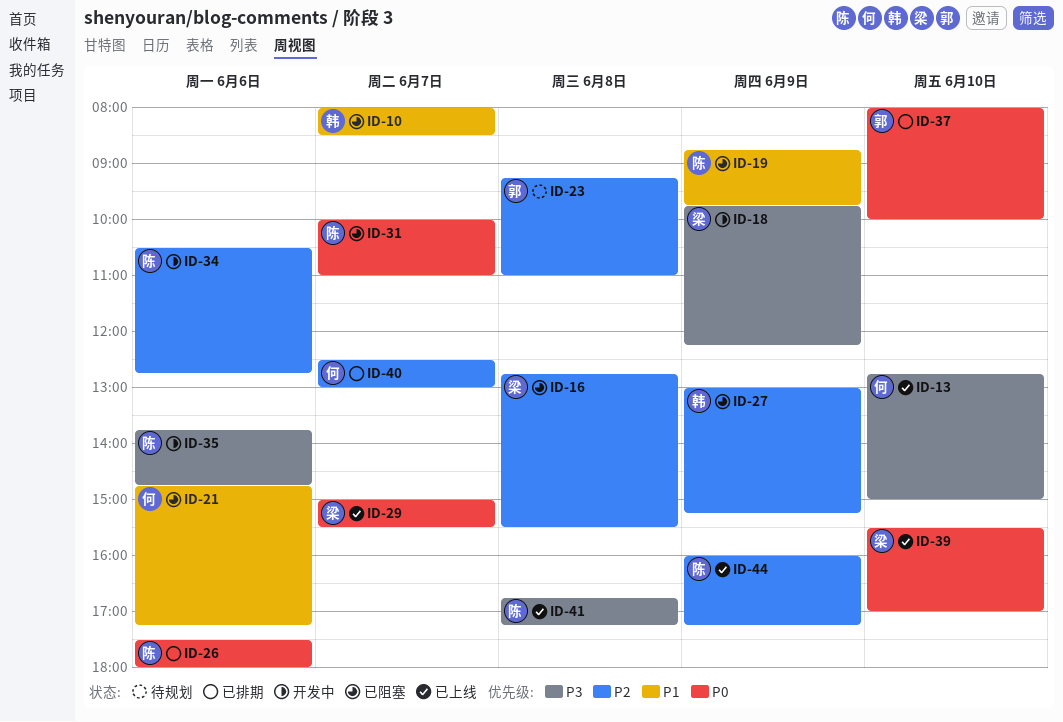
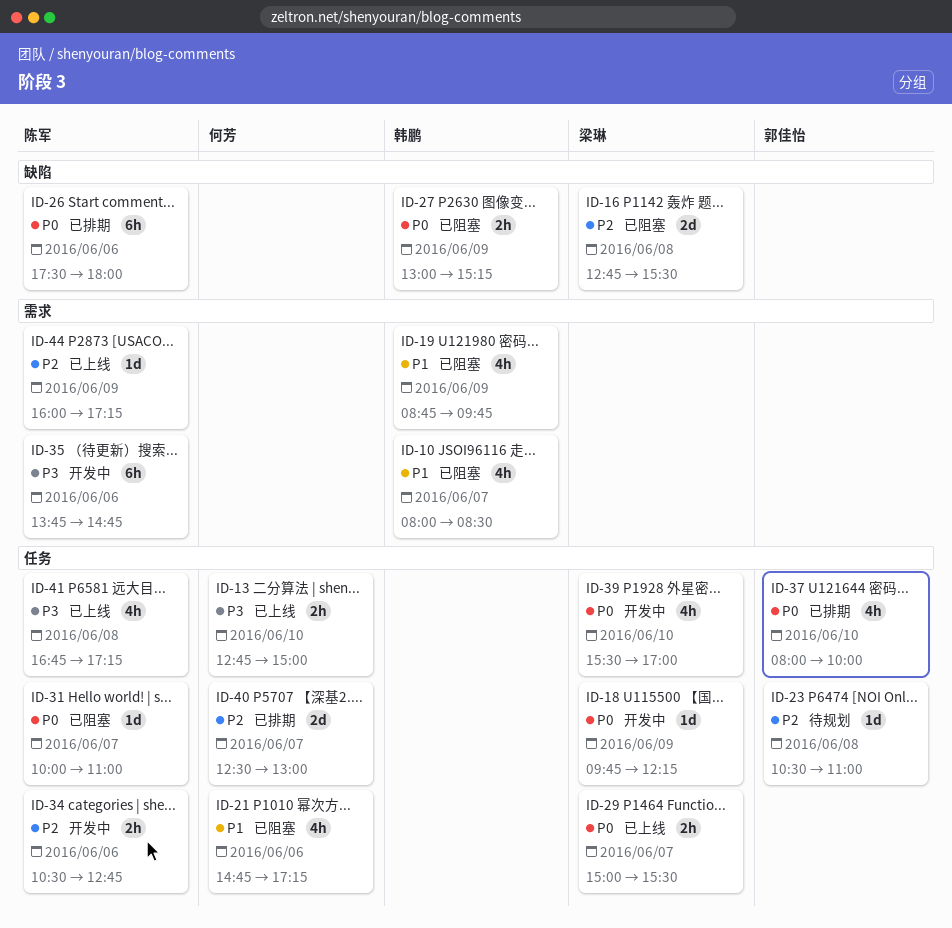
ID-18, priority: P3 -> P0
ID-19, owner: 陈军 -> 韩鹏
ID-23, begins: 09:15 -> 10:30
ID-27, priority: P2 -> P0
ID-39, status: 已上线 -> 开发中

